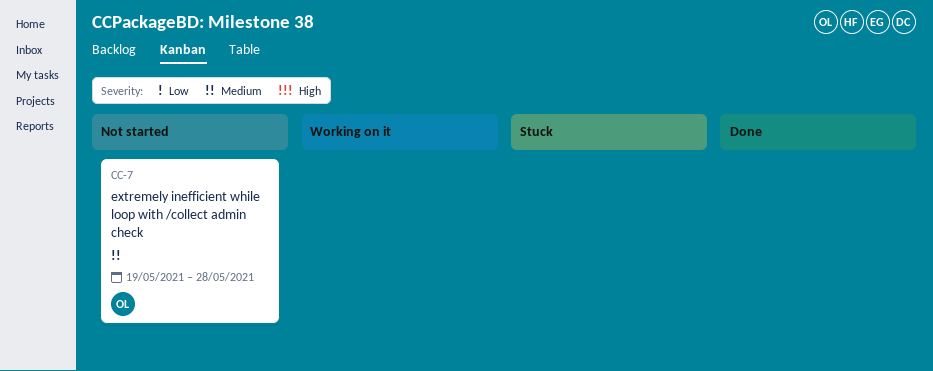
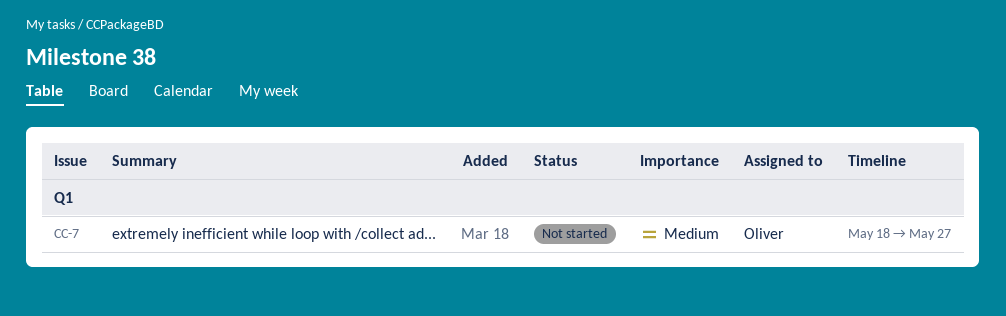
CC-7, start: May 19 -> May 18
CC-7, due: May 28 -> May 27

